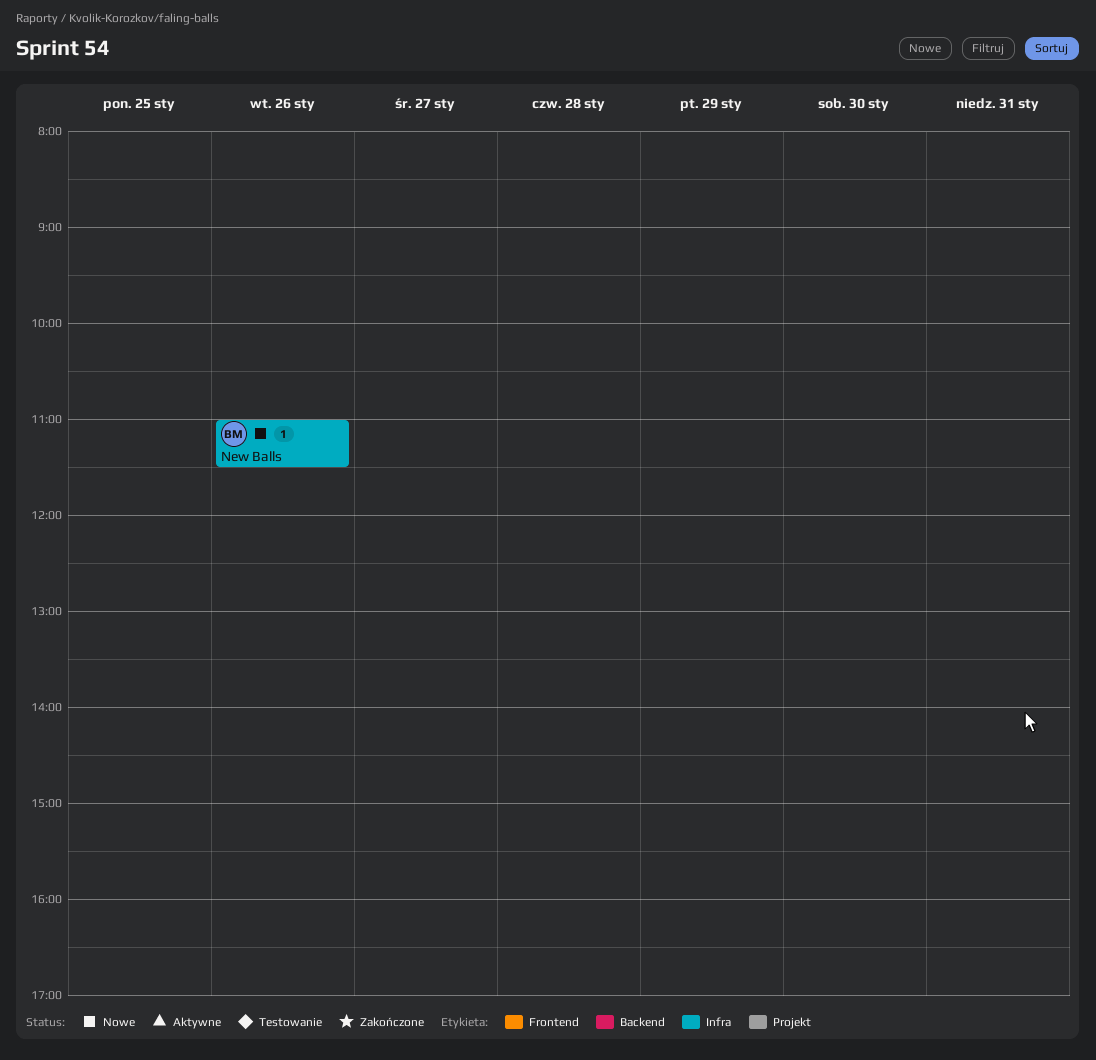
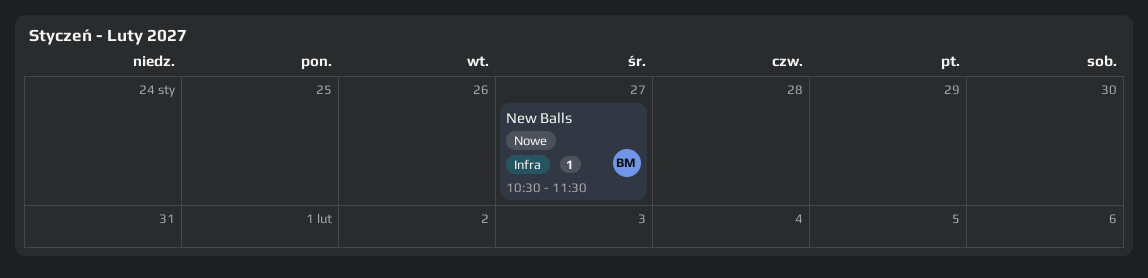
New Balls, day: Jan 26 -> Jan 27
New Balls, begins: 11:00 -> 10:30

